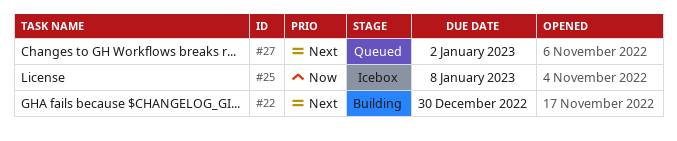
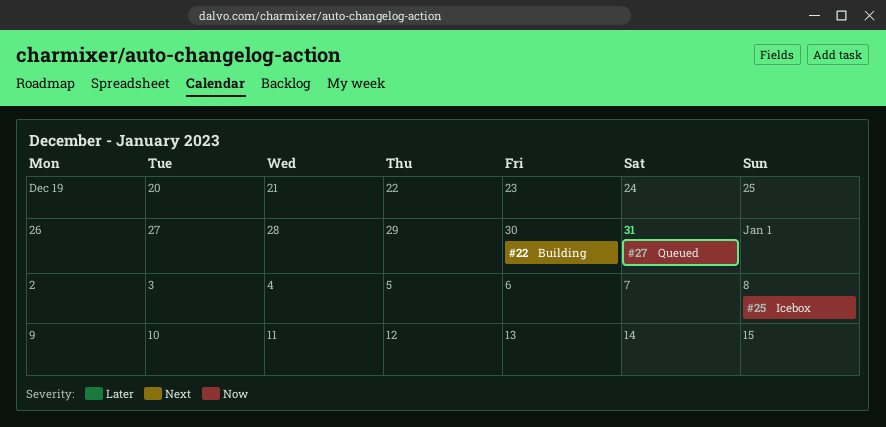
#27, priority: Next -> Now
#27, due: Jan 2 -> Dec 31

